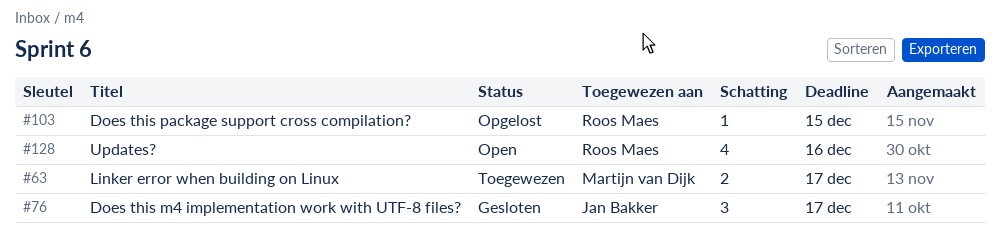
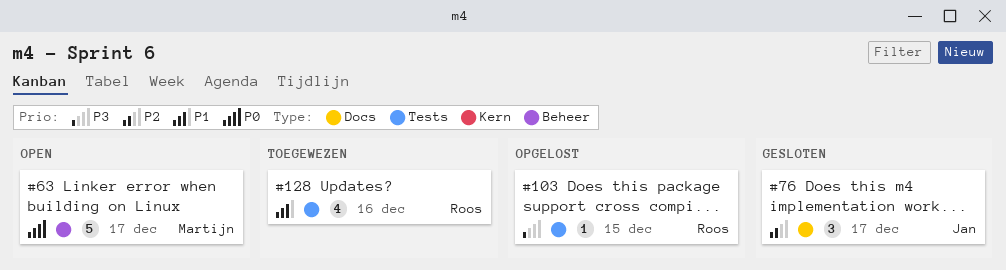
#63, status: Toegewezen -> Open
#63, estimate: 2 -> 5
#128, status: Open -> Toegewezen

